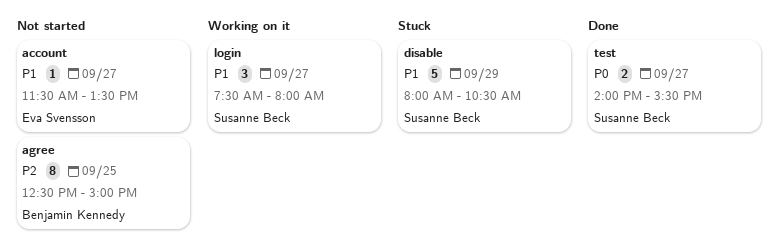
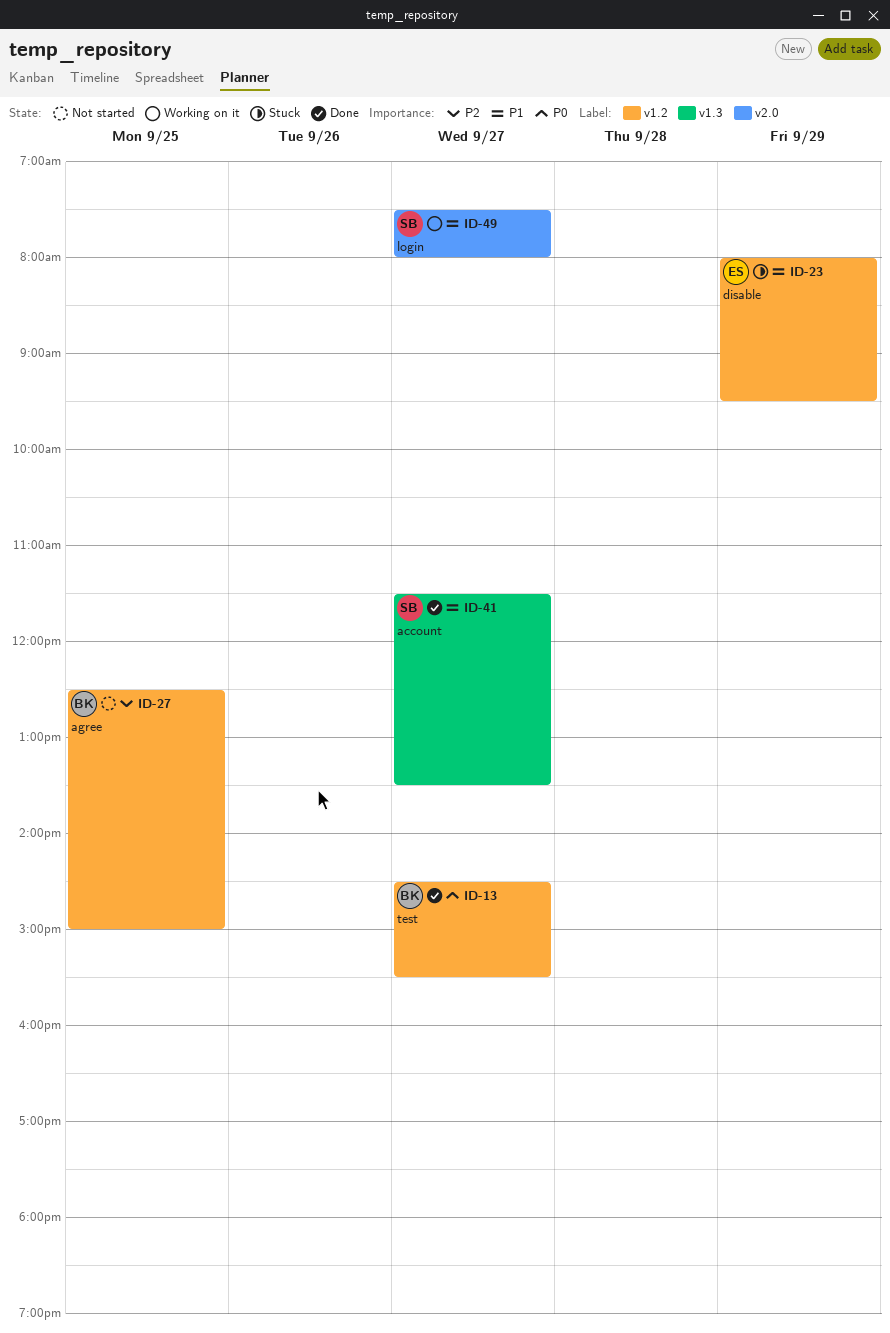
account, status: Not started -> Done
account, owner: Eva Svensson -> Susanne Beck
disable, owner: Susanne Beck -> Eva Svensson
disable, ends: 10:30 -> 09:30
test, owner: Susanne Beck -> Benjamin Kennedy
test, begins: 14:00 -> 14:30

